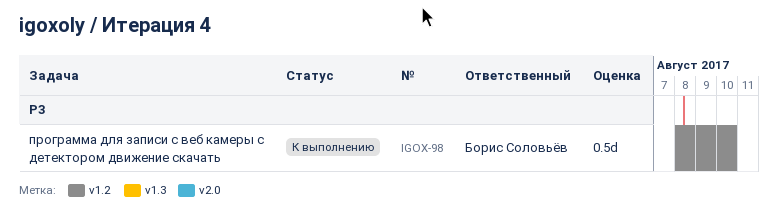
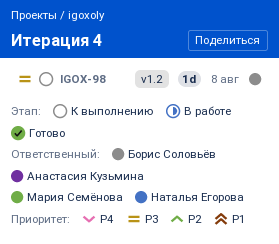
IGOX-98, estimate: 0.5d -> 1d
IGOX-98, due: Aug 10 -> Aug 8

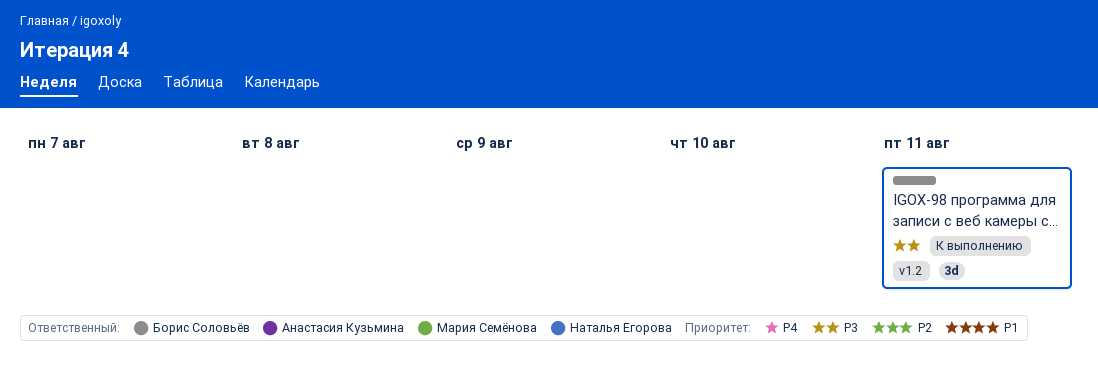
IGOX-98, estimate: 1d -> 3d
IGOX-98, due: Aug 8 -> Aug 11

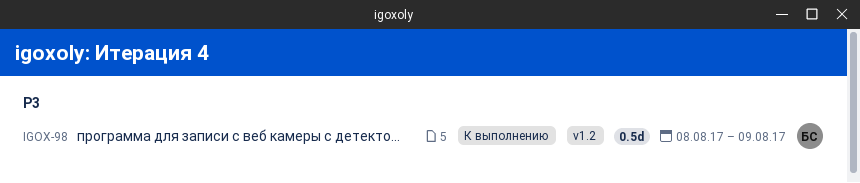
IGOX-98, estimate: 3d -> 0.5d
IGOX-98, due: Aug 11 -> Aug 9

